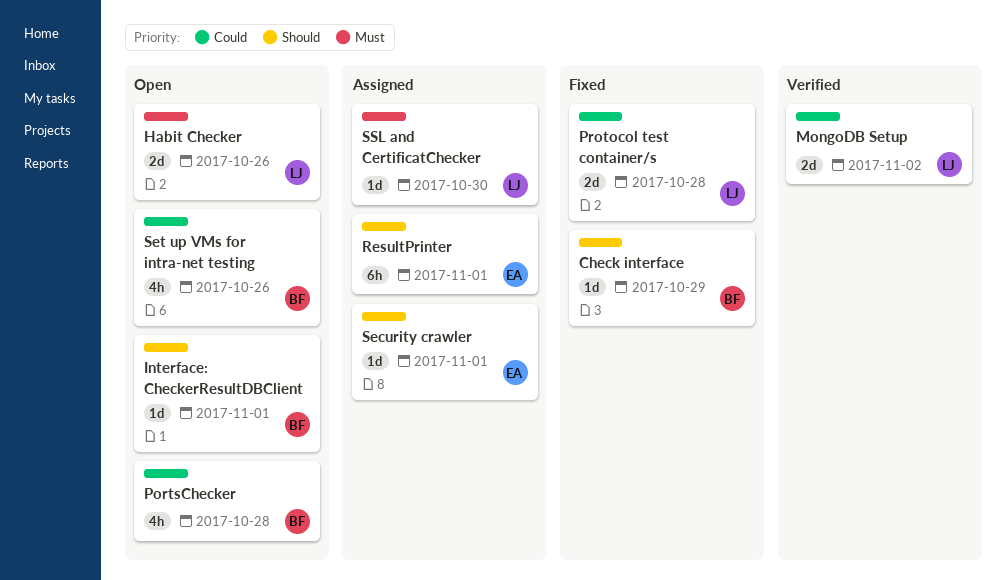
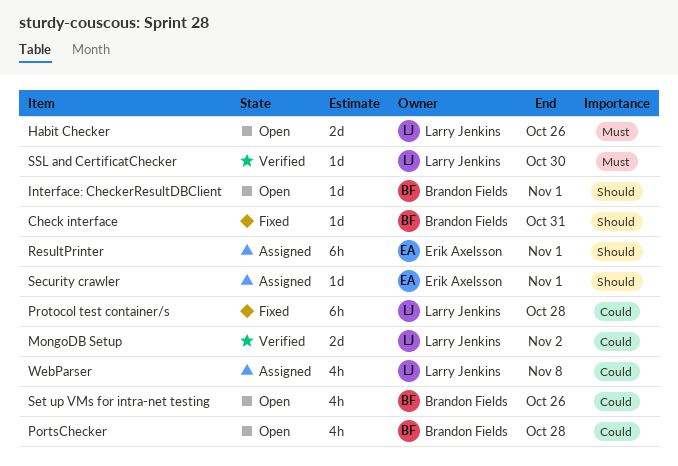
Check interface, due: Oct 29 -> Oct 31
Protocol test container/s, estimate: 2d -> 6h
SSL and CertificatChecker, status: Assigned -> Verified
WebParser: none -> present

